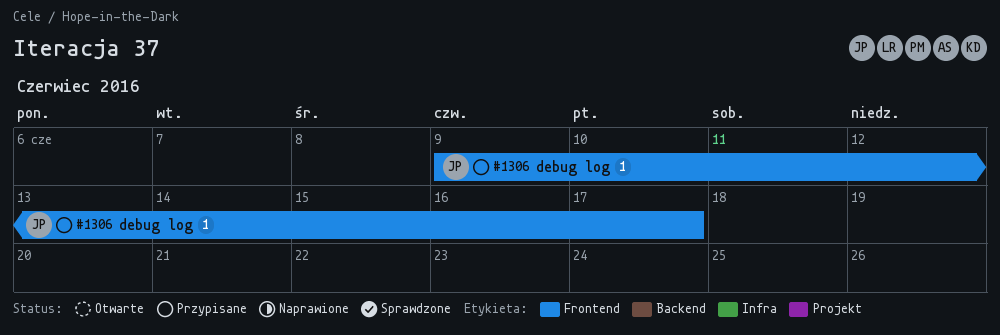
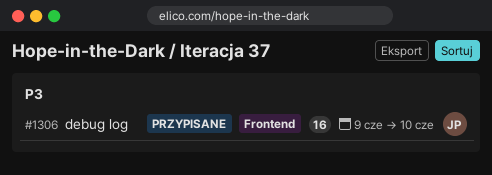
#1306, estimate: 1 -> 16
#1306, due: Jun 17 -> Jun 10

